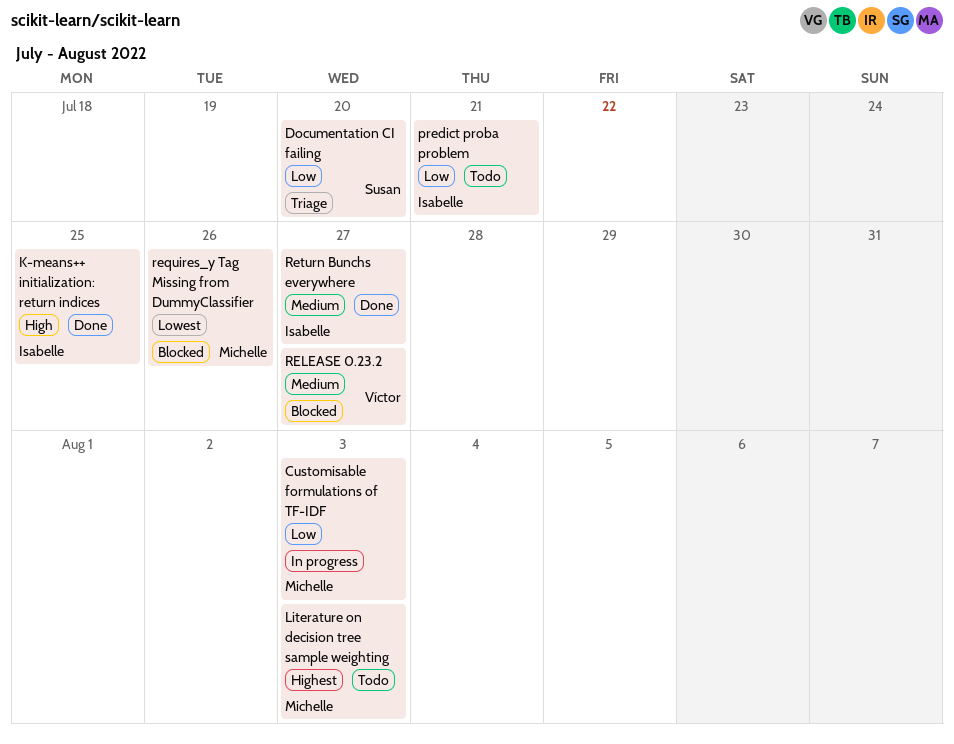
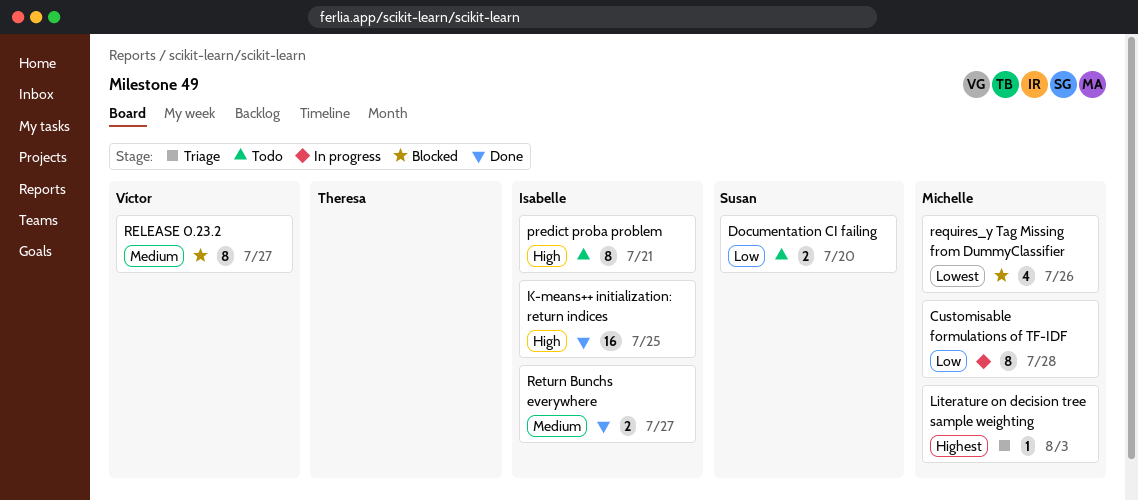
Customisable formulations of TF-IDF, due: Aug 3 -> Jul 28
Documentation CI failing, status: Triage -> Todo
Literature on decision tree sample weighting, status: Todo -> Triage
predict proba problem, priority: Low -> High

